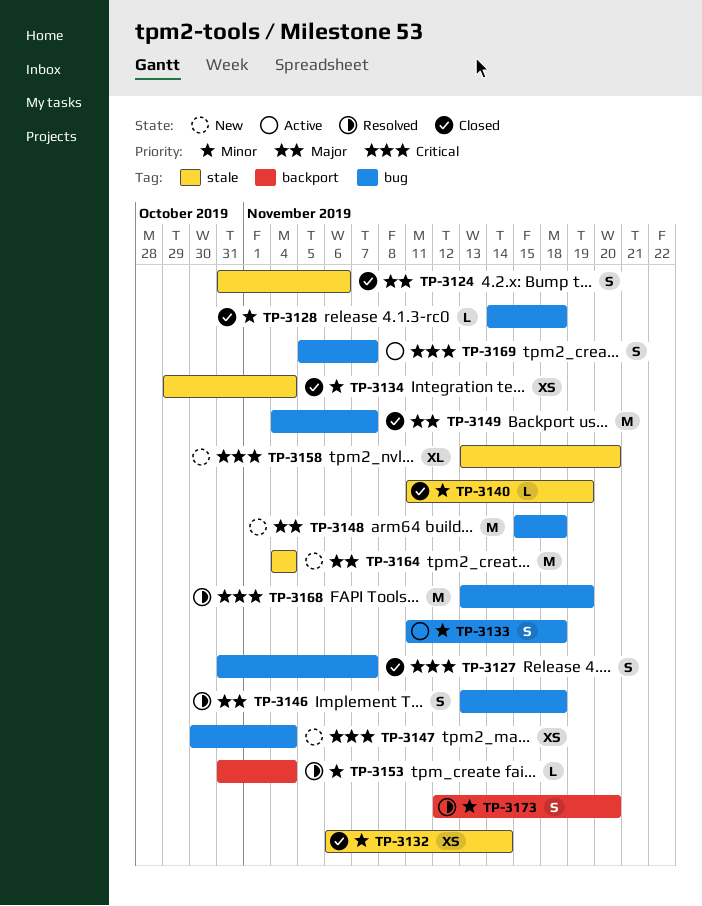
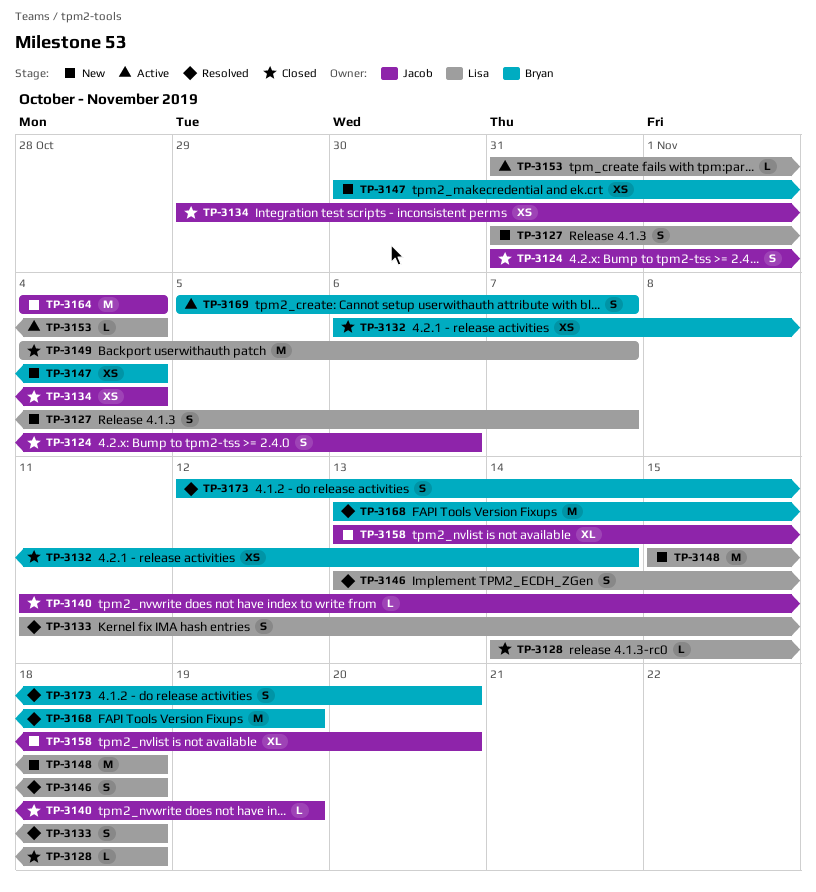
TP-3127, status: Closed -> New
TP-3133, status: Active -> Resolved
TP-3153, status: Resolved -> Active

